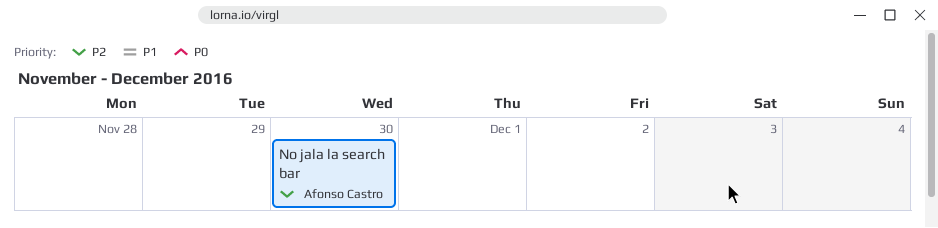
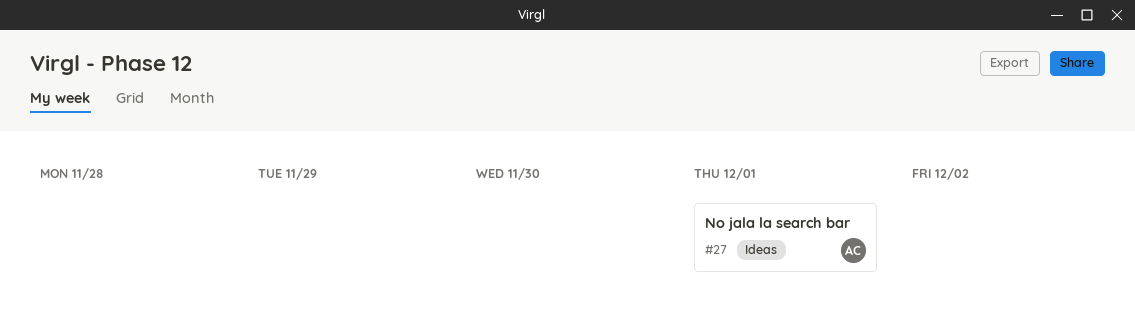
No jala la search bar, due: Nov 30 -> Dec 1

